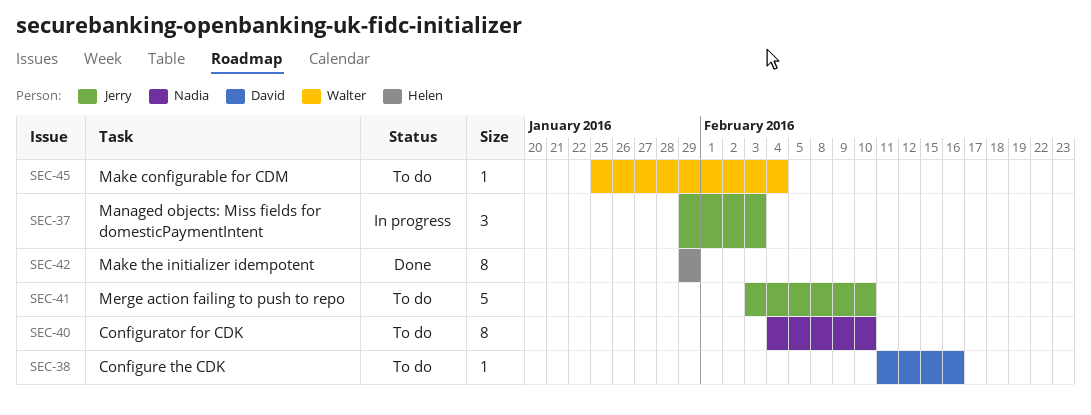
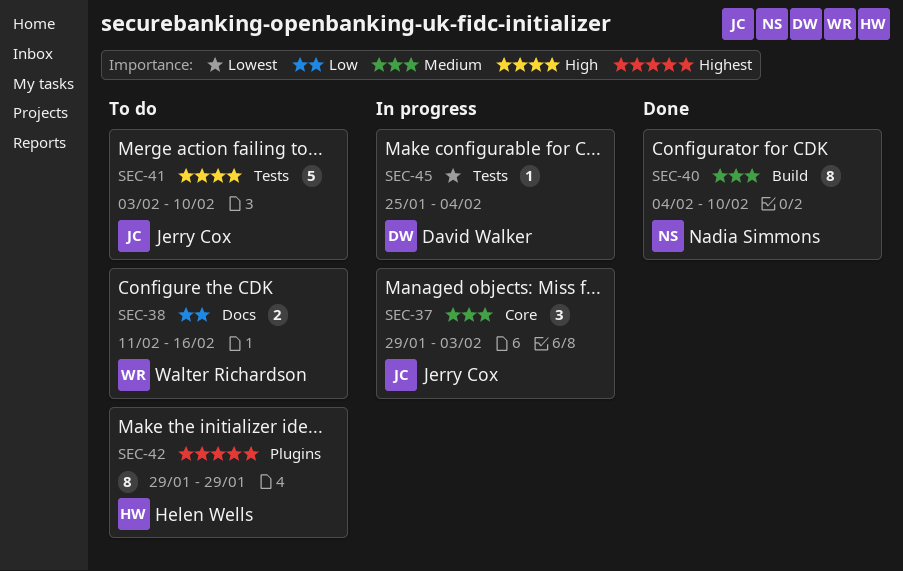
SEC-38, owner: David Walker -> Walter Richardson
SEC-38, estimate: 1 -> 2
SEC-40, status: To do -> Done
SEC-42, status: Done -> To do
SEC-45, status: To do -> In progress
SEC-45, owner: Walter Richardson -> David Walker

